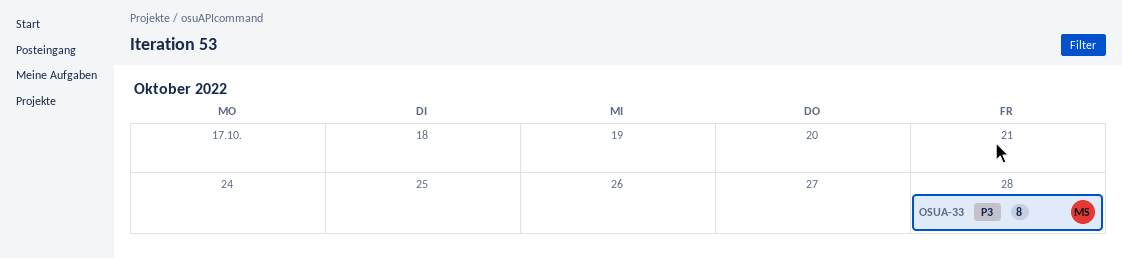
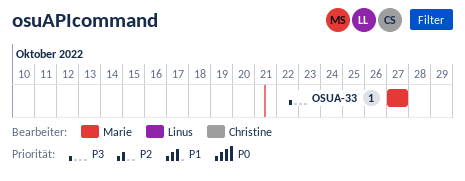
OSUA-33, estimate: 8 -> 1
OSUA-33, due: Oct 28 -> Oct 27

